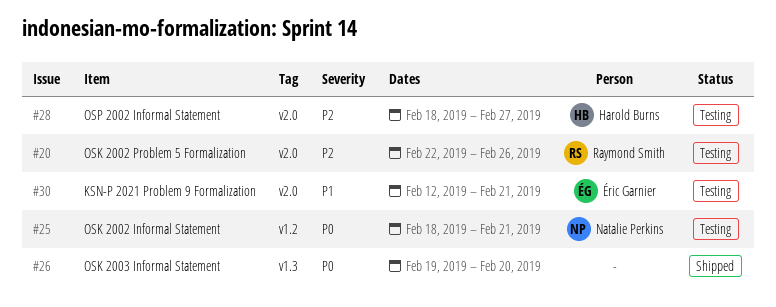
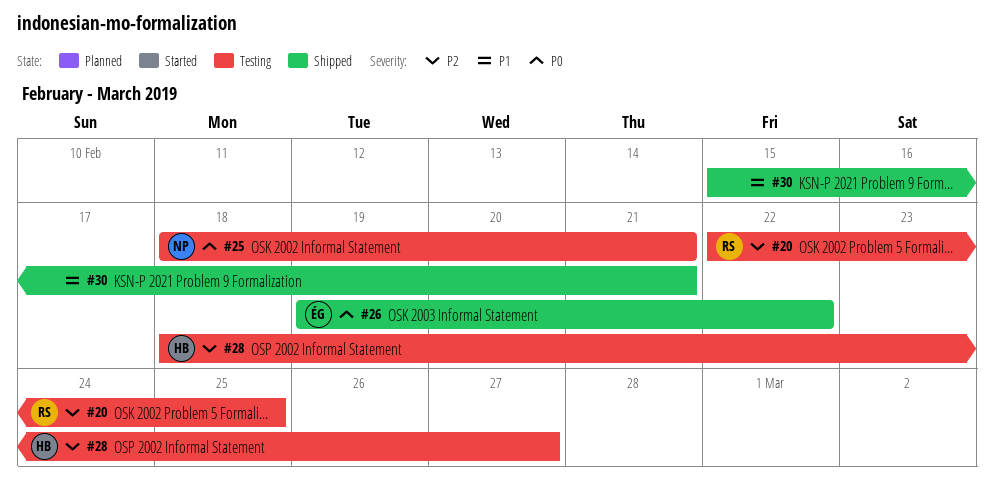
#20, due: Feb 26 -> Feb 25
#26, owner: none -> Éric Garnier
#26, due: Feb 20 -> Feb 22
#30, status: Testing -> Shipped
#30, owner: Éric Garnier -> none
#30, start: Feb 12 -> Feb 15

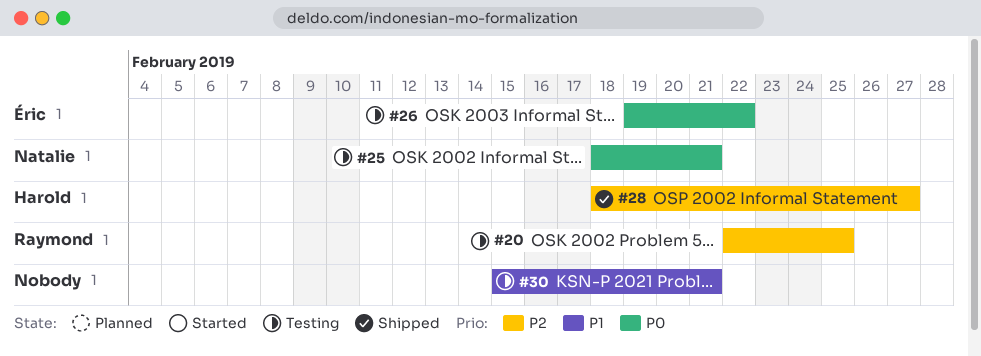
#26, status: Shipped -> Testing
#28, status: Testing -> Shipped
#30, status: Shipped -> Testing

